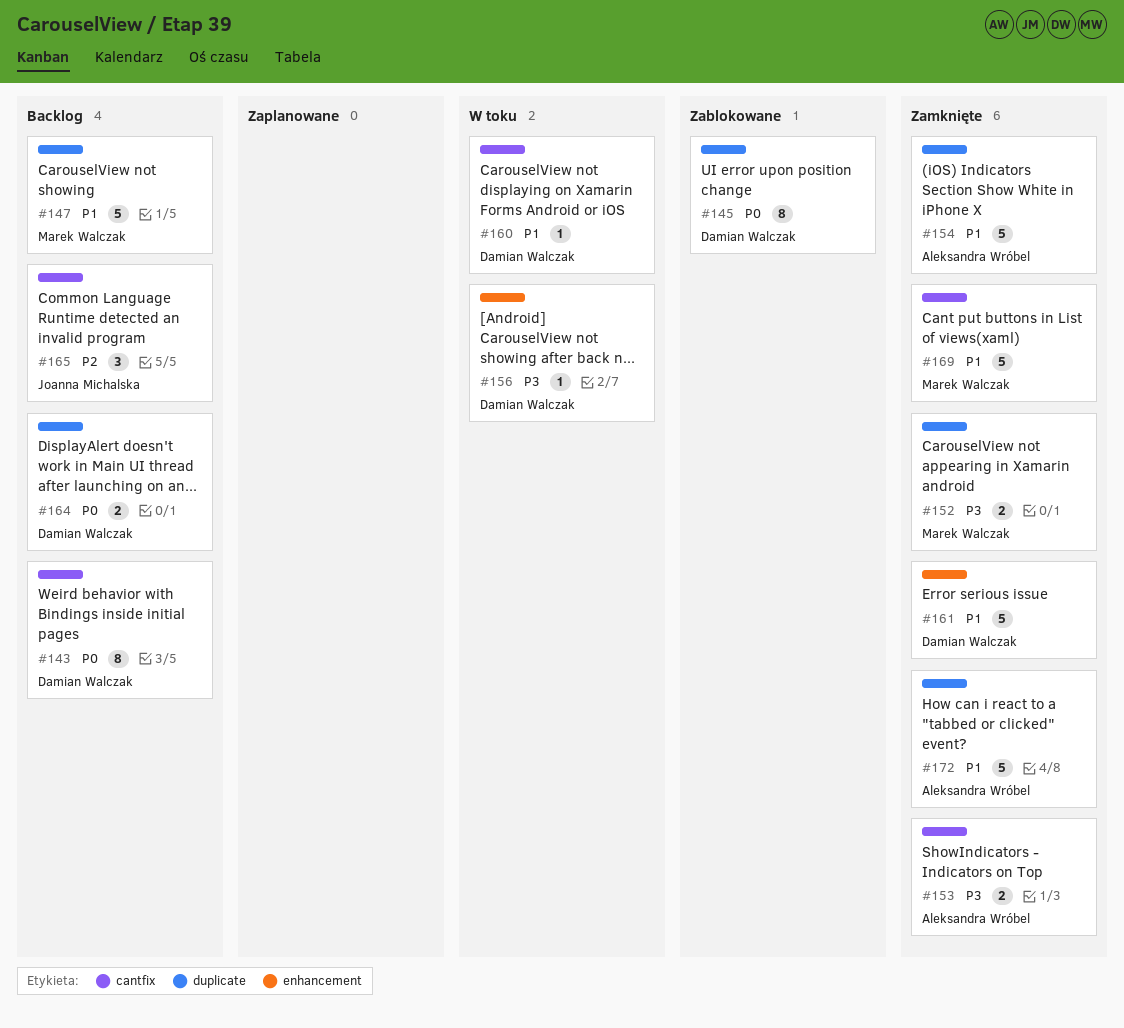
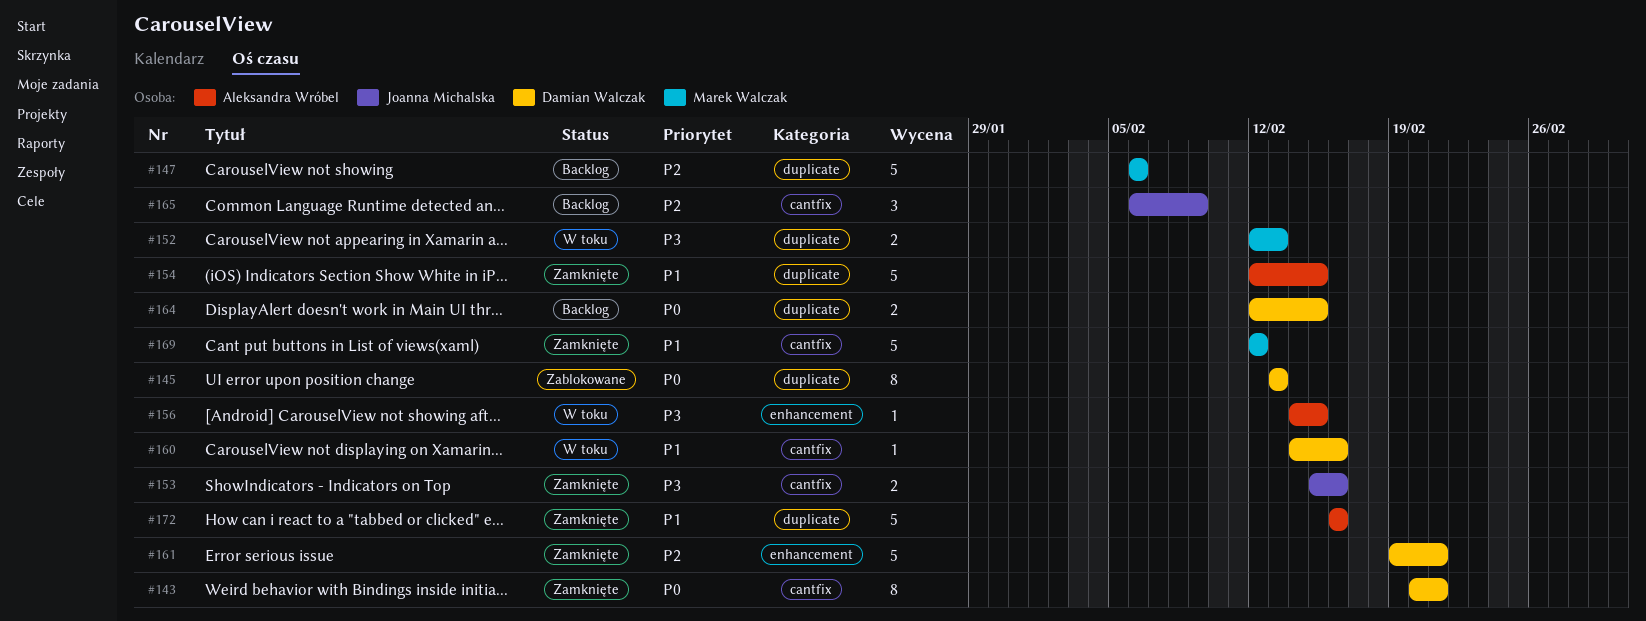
#143, status: Backlog -> Zamknięte
#147, priority: P1 -> P2
#152, status: Zamknięte -> W toku
#153, owner: Aleksandra Wróbel -> Joanna Michalska
#156, owner: Damian Walczak -> Aleksandra Wróbel
#161, priority: P1 -> P2

